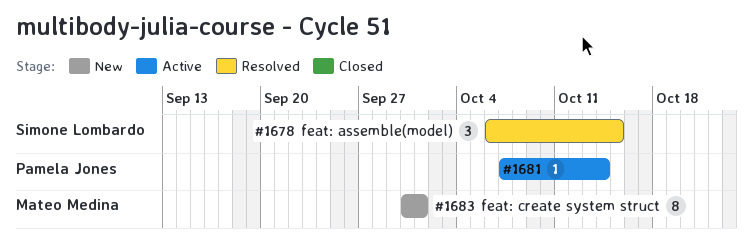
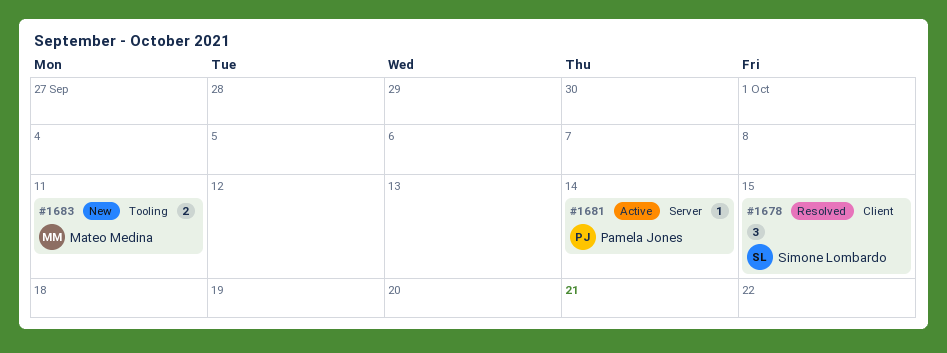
#1683, estimate: 8 -> 2
#1683, due: Oct 1 -> Oct 11

